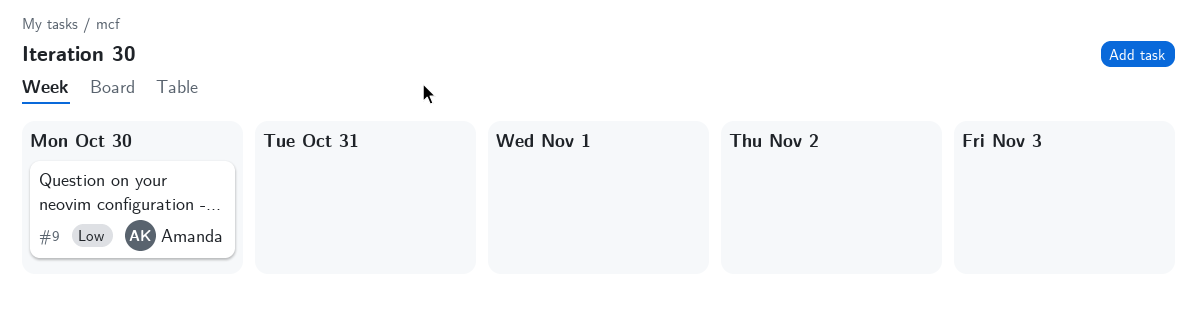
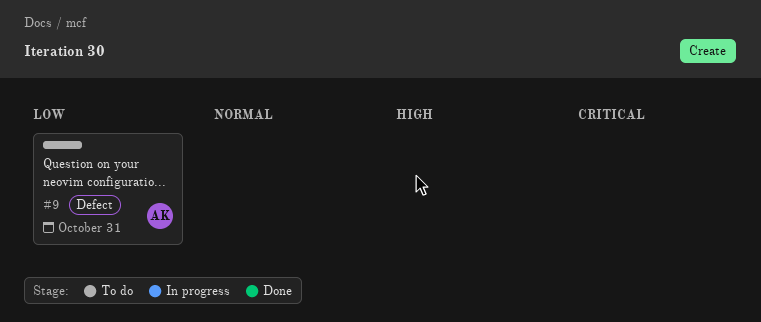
#9, due: Oct 30 -> Oct 31

